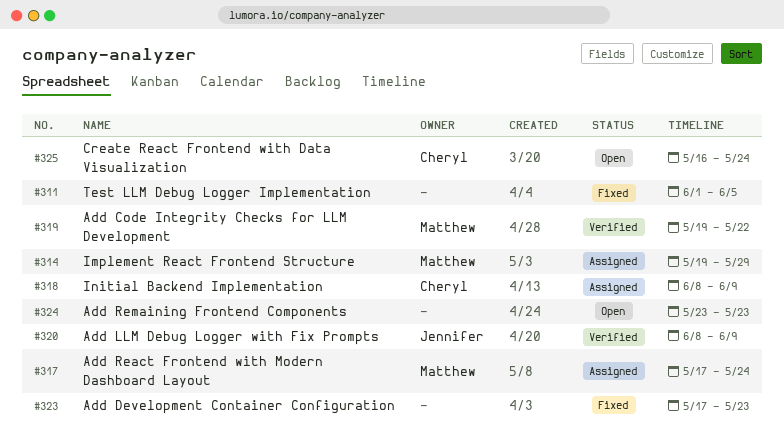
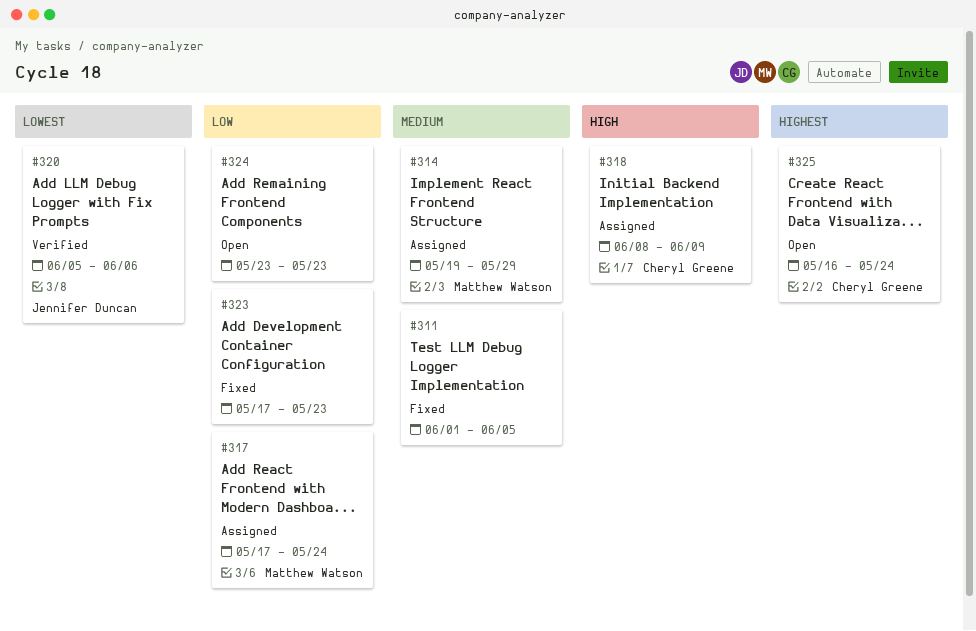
#319: present -> none
#320, start: Jun 8 -> Jun 5
#320, due: Jun 9 -> Jun 6

